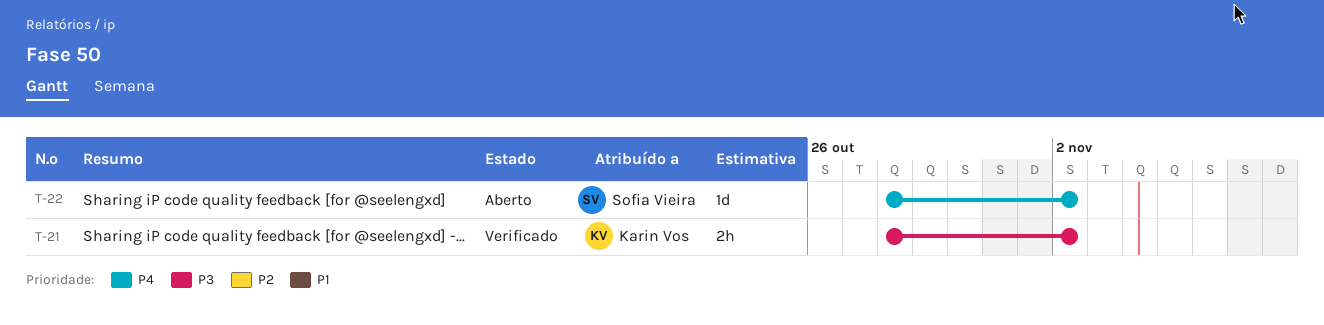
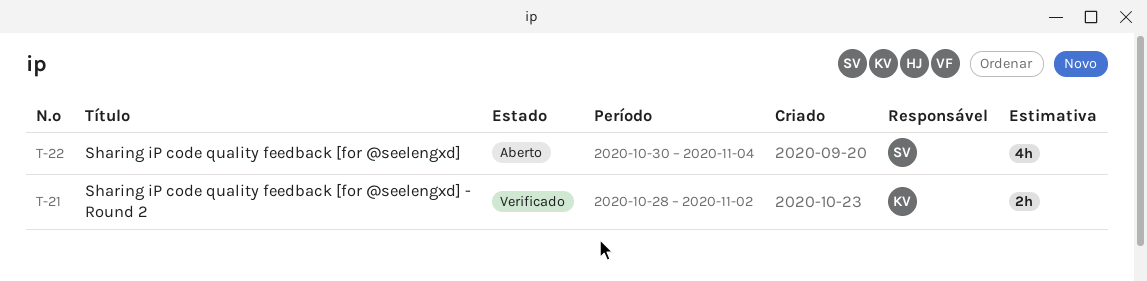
T-22, estimate: 1d -> 4h
T-22, start: Oct 28 -> Oct 30
T-22, due: Nov 2 -> Nov 4

